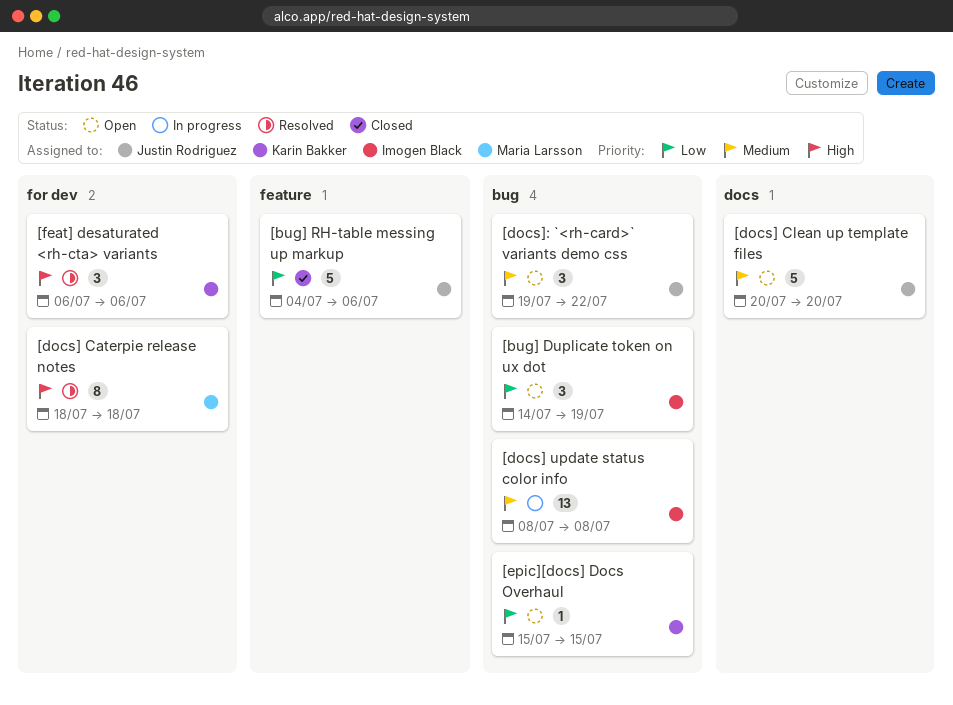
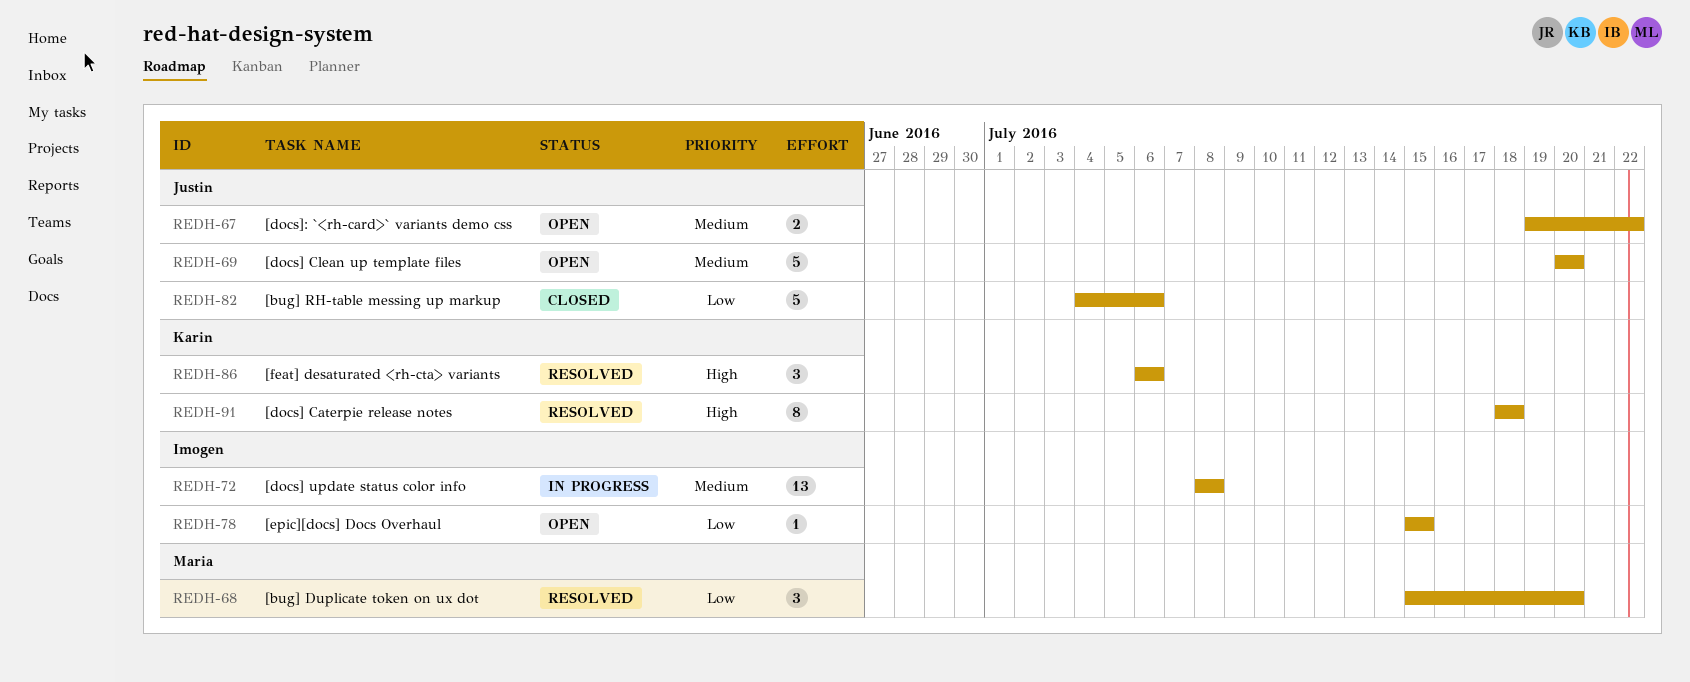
[bug] Duplicate token on ux dot, status: Open -> Resolved
[bug] Duplicate token on ux dot, owner: Imogen Black -> Maria Larsson
[bug] Duplicate token on ux dot, start: Jul 14 -> Jul 15
[bug] Duplicate token on ux dot, due: Jul 19 -> Jul 20
[docs] Caterpie release notes, owner: Maria Larsson -> Karin Bakker
[docs]: `<rh-card>` variants demo css, estimate: 3 -> 2
[epic][docs] Docs Overhaul, owner: Karin Bakker -> Imogen Black

